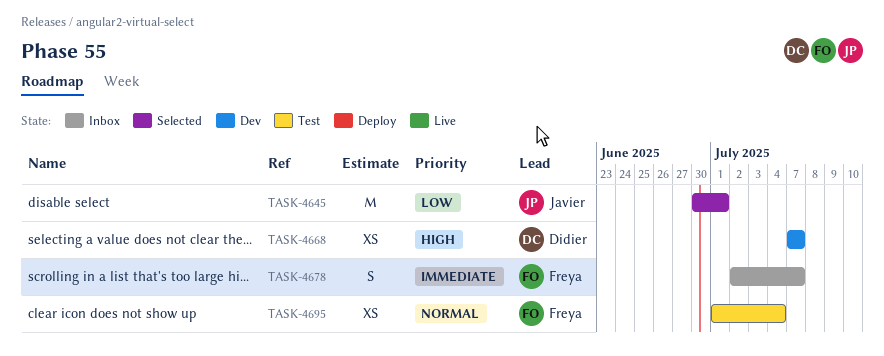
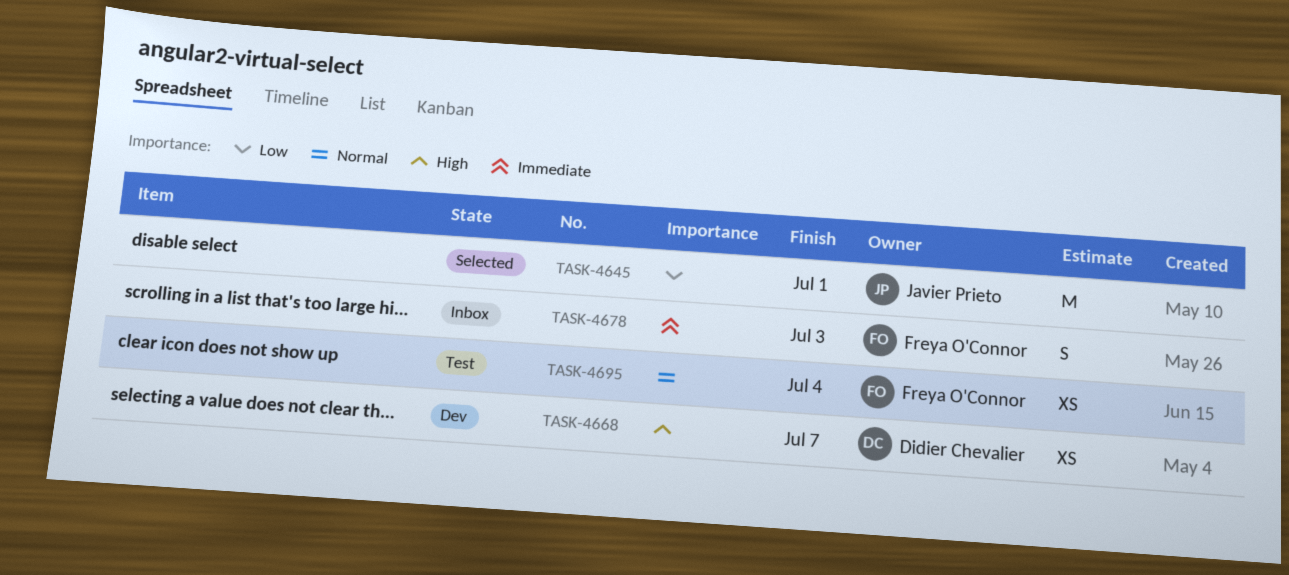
TASK-4678, due: Jul 7 -> Jul 3

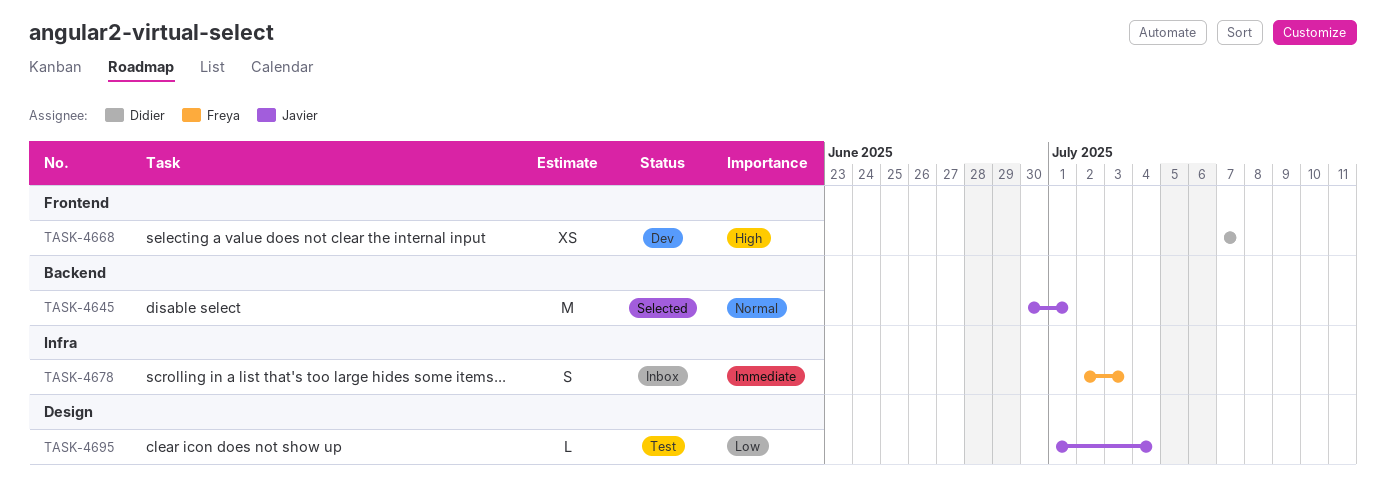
TASK-4645, priority: Low -> Normal
TASK-4695, owner: Freya O'Connor -> Javier Prieto
TASK-4695, priority: Normal -> Low
TASK-4695, estimate: XS -> L

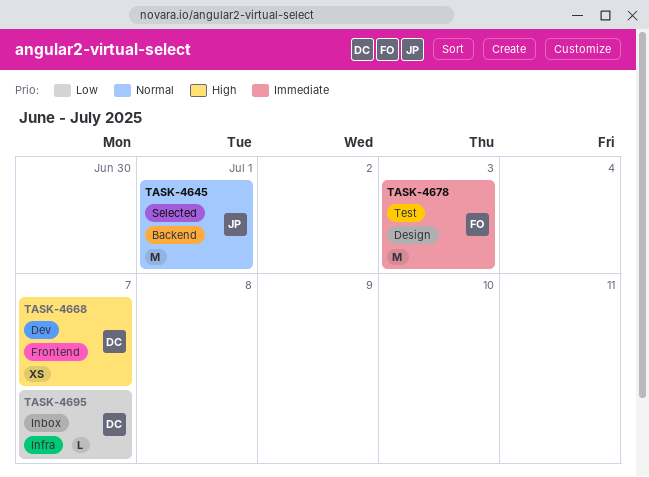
TASK-4678, status: Inbox -> Test
TASK-4678, label: Infra -> Design
TASK-4678, estimate: S -> M
TASK-4695, status: Test -> Inbox
TASK-4695, owner: Javier -> Didier
TASK-4695, label: Design -> Infra
TASK-4695, due: Jul 4 -> Jul 7

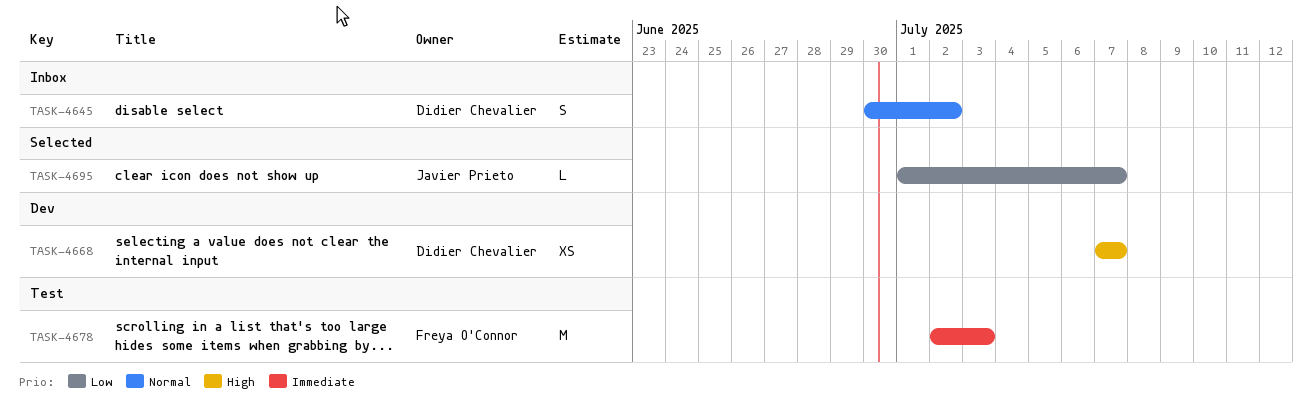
TASK-4645, status: Selected -> Inbox
TASK-4645, owner: Javier Prieto -> Didier Chevalier
TASK-4645, estimate: M -> S
TASK-4645, due: Jul 1 -> Jul 2
TASK-4695, status: Inbox -> Selected
TASK-4695, owner: Didier Chevalier -> Javier Prieto

